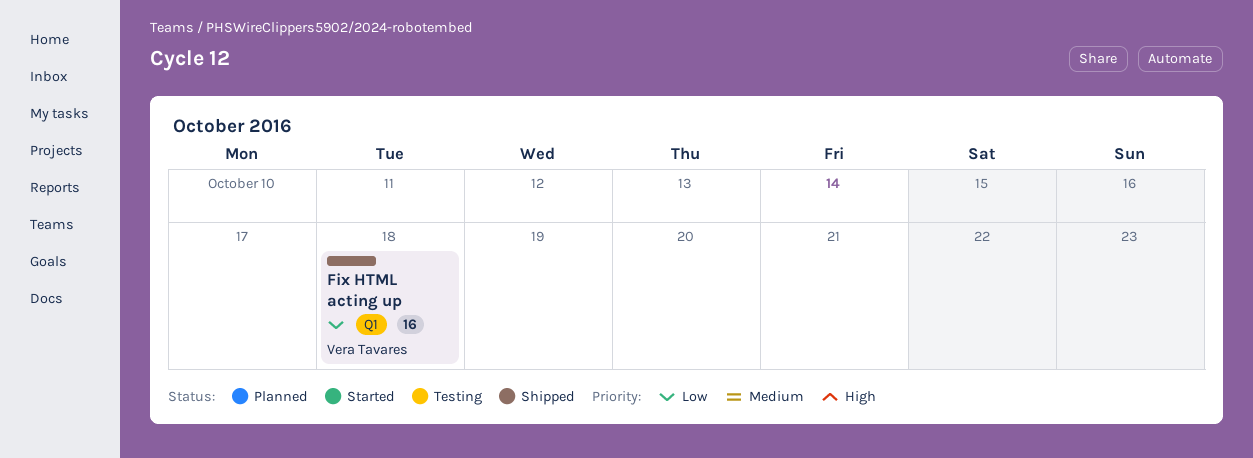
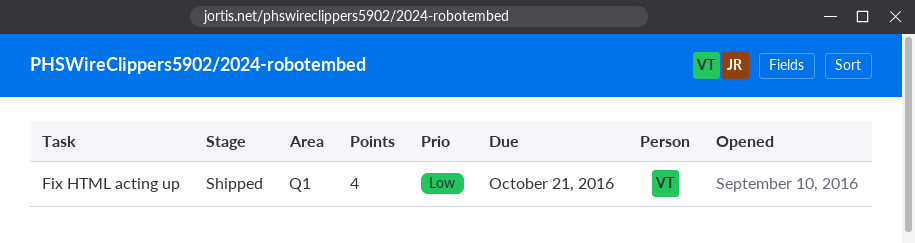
Fix HTML acting up, estimate: 16 -> 4
Fix HTML acting up, due: Oct 18 -> Oct 21

